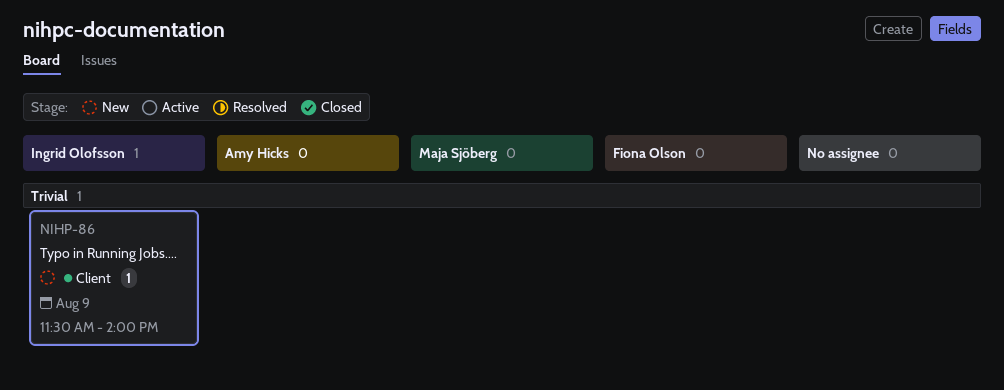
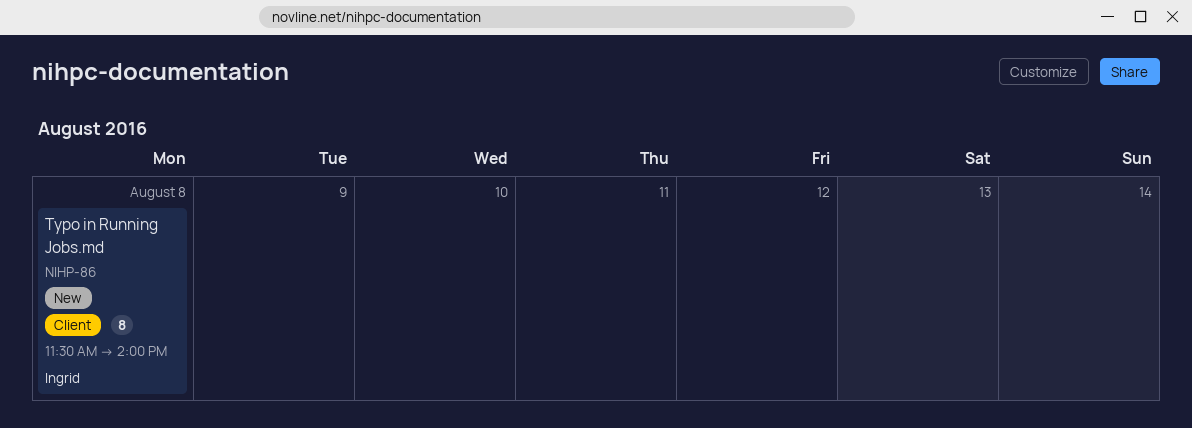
NIHP-86, estimate: 1 -> 8
NIHP-86, day: Aug 9 -> Aug 8

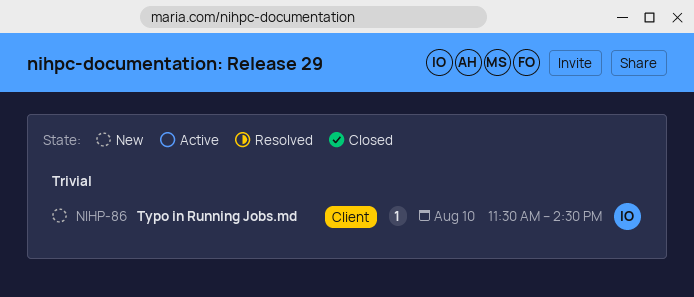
NIHP-86, estimate: 8 -> 1
NIHP-86, day: Aug 8 -> Aug 10
NIHP-86, ends: 14:00 -> 14:30

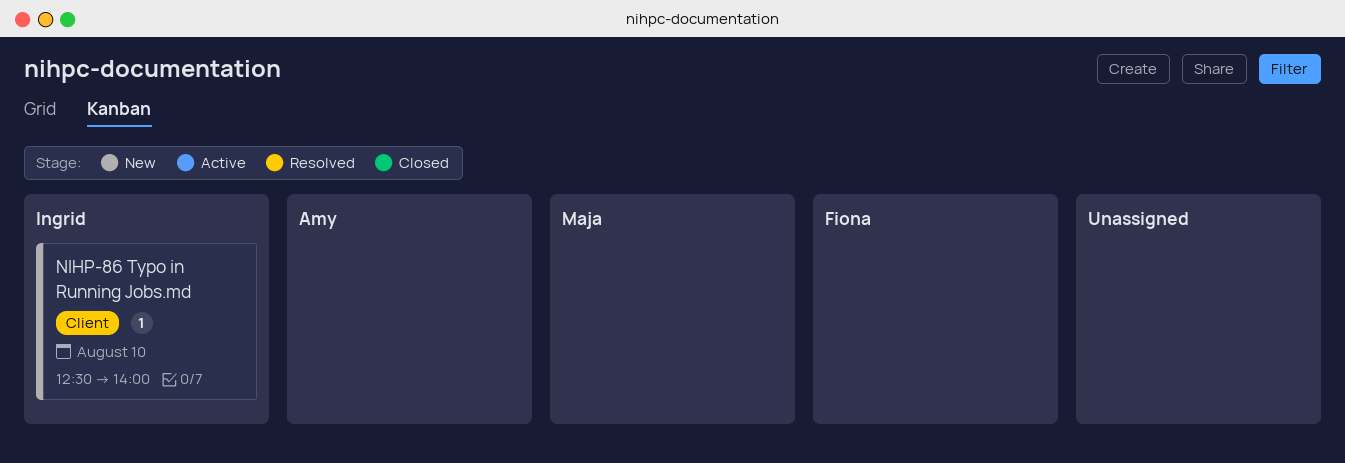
NIHP-86, begins: 11:30 -> 12:30
NIHP-86, ends: 14:30 -> 14:00

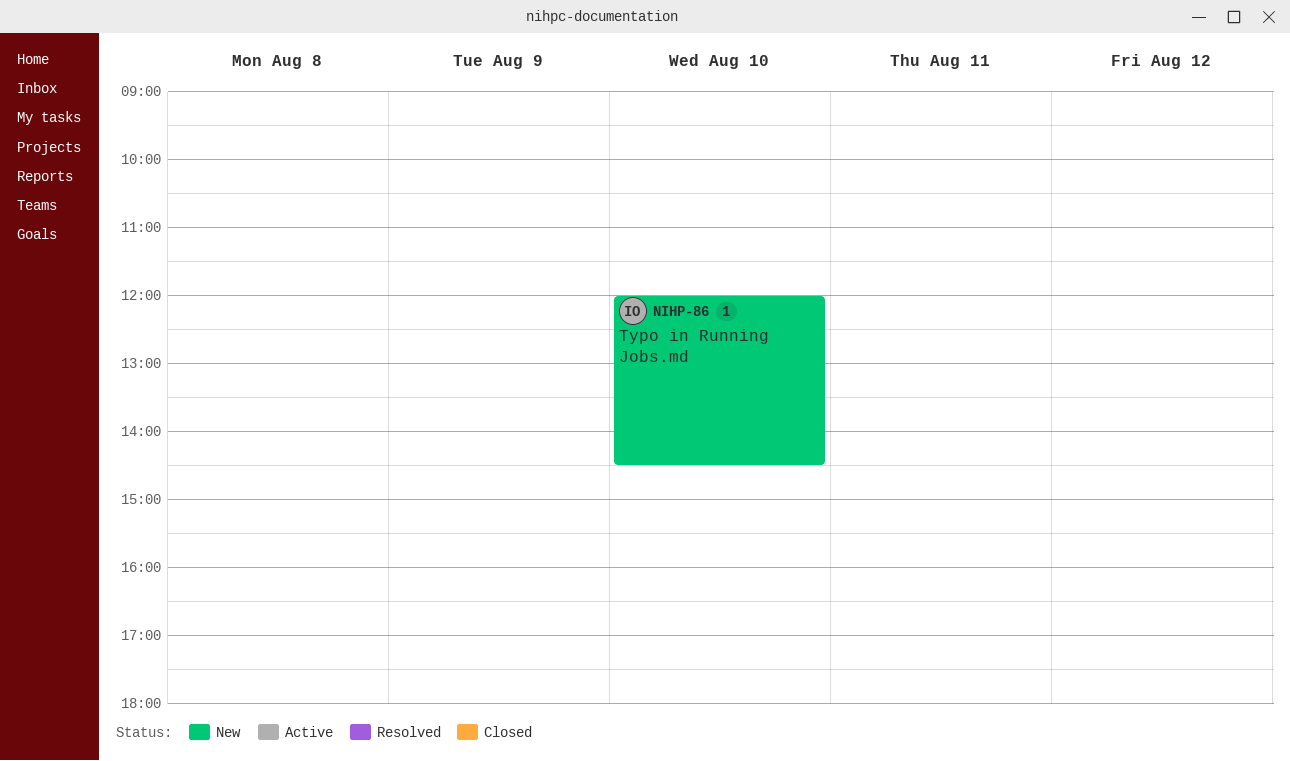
NIHP-86, begins: 12:30 -> 12:00
NIHP-86, ends: 14:00 -> 14:30

